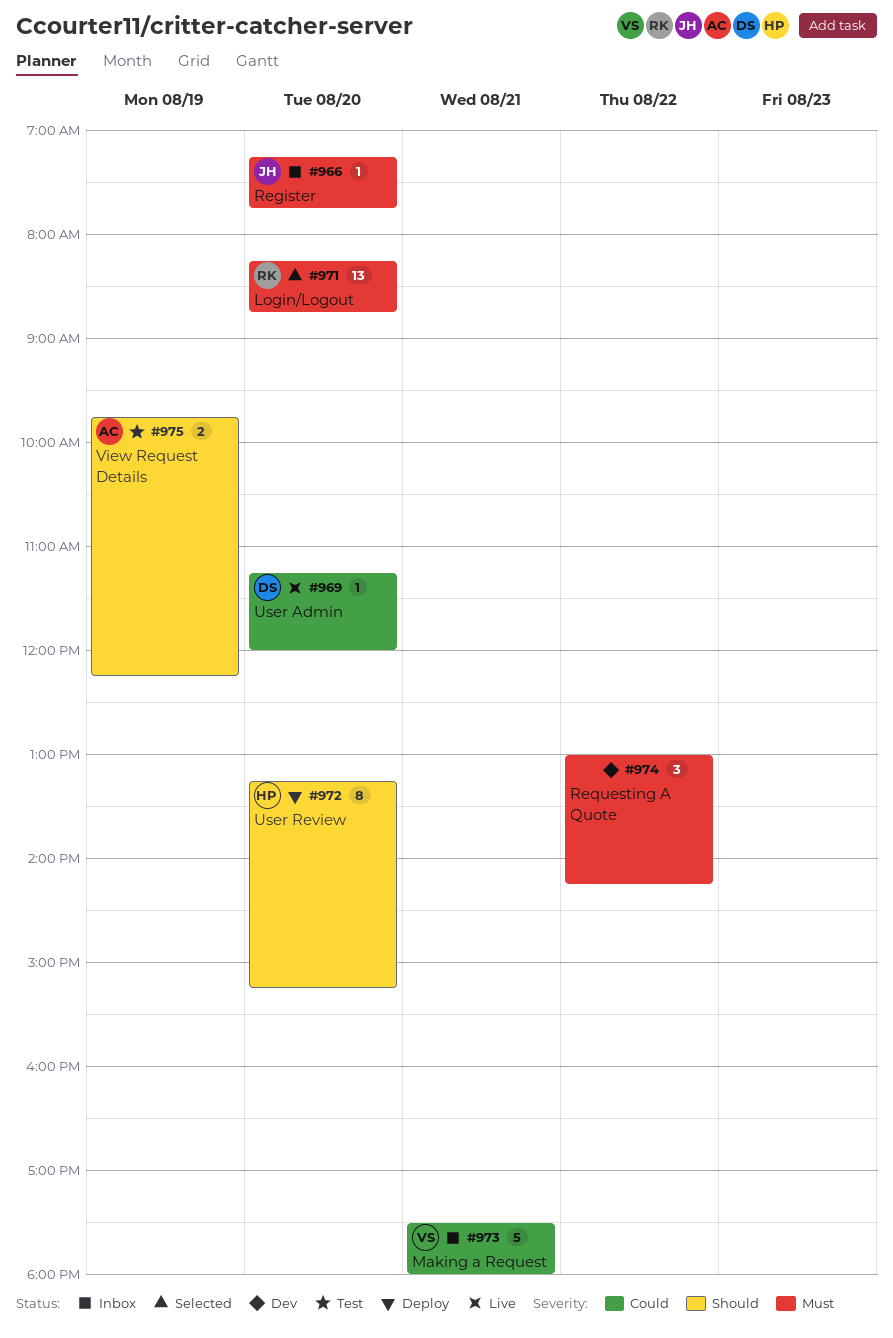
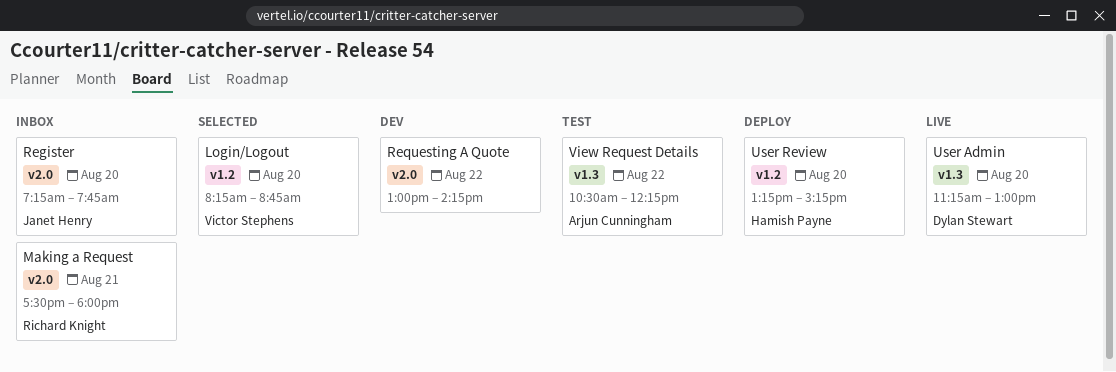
Login/Logout, owner: Richard Knight -> Victor Stephens
Making a Request, owner: Victor Stephens -> Richard Knight
User Admin, ends: 12:00 -> 13:00
View Request Details, day: Aug 19 -> Aug 22
View Request Details, begins: 09:45 -> 10:30

